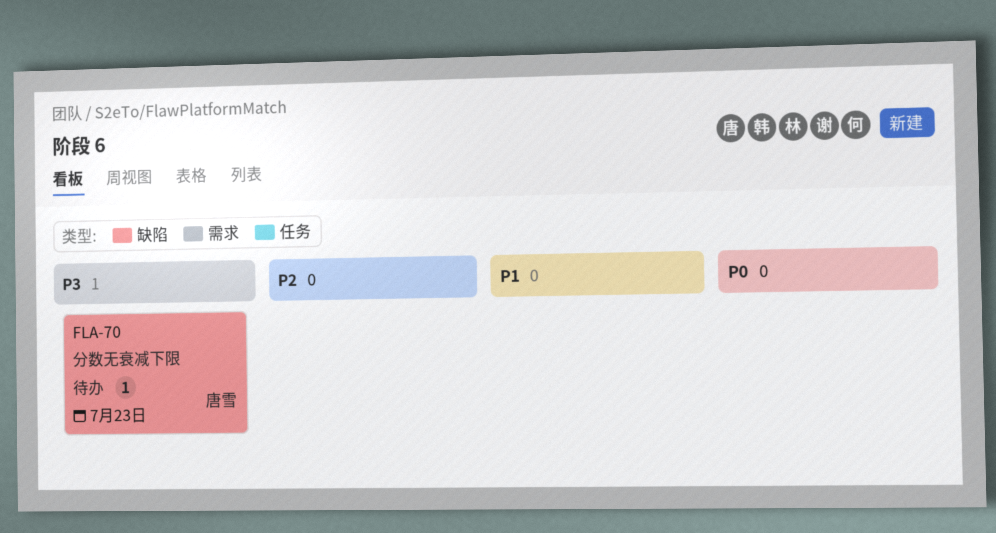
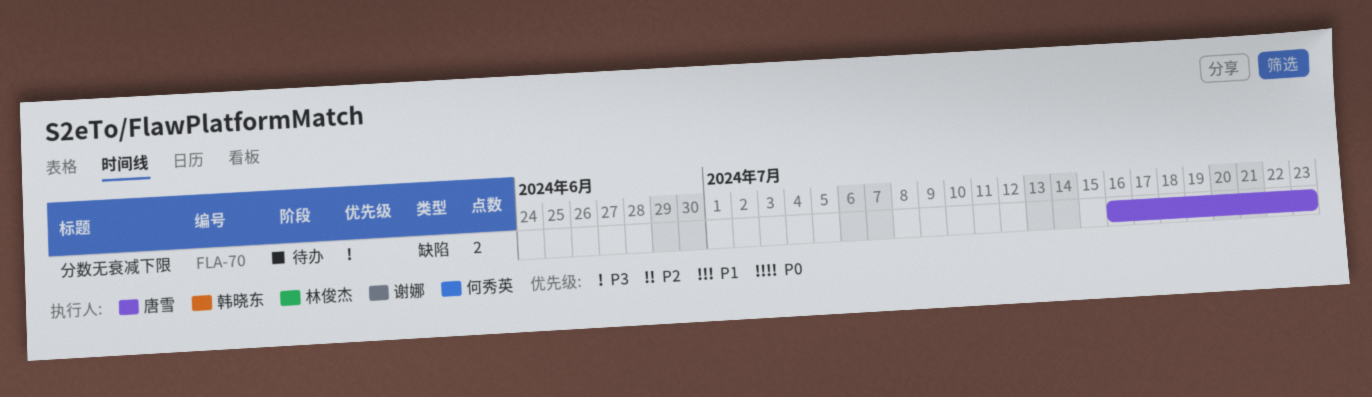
FLA-70, estimate: 1 -> 2

